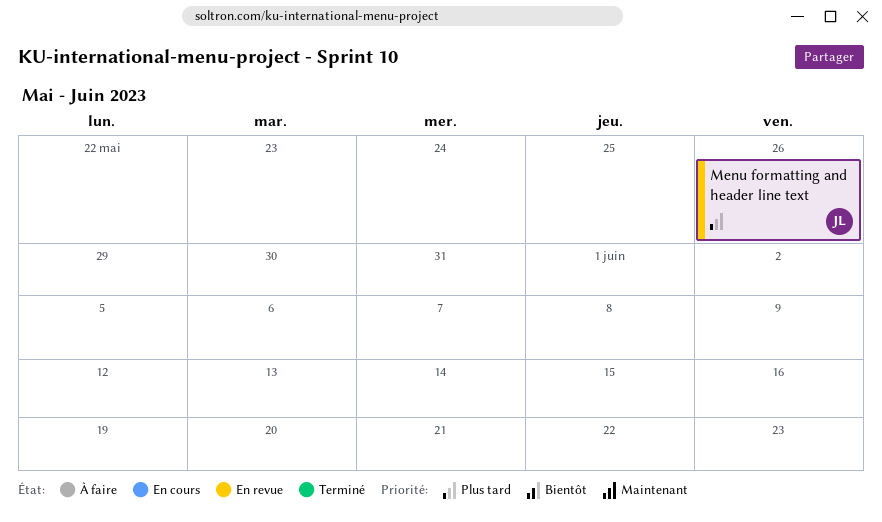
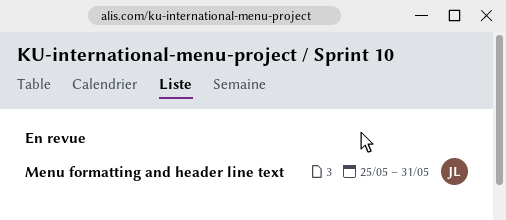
Menu formatting and header line text, due: May 26 -> May 31

